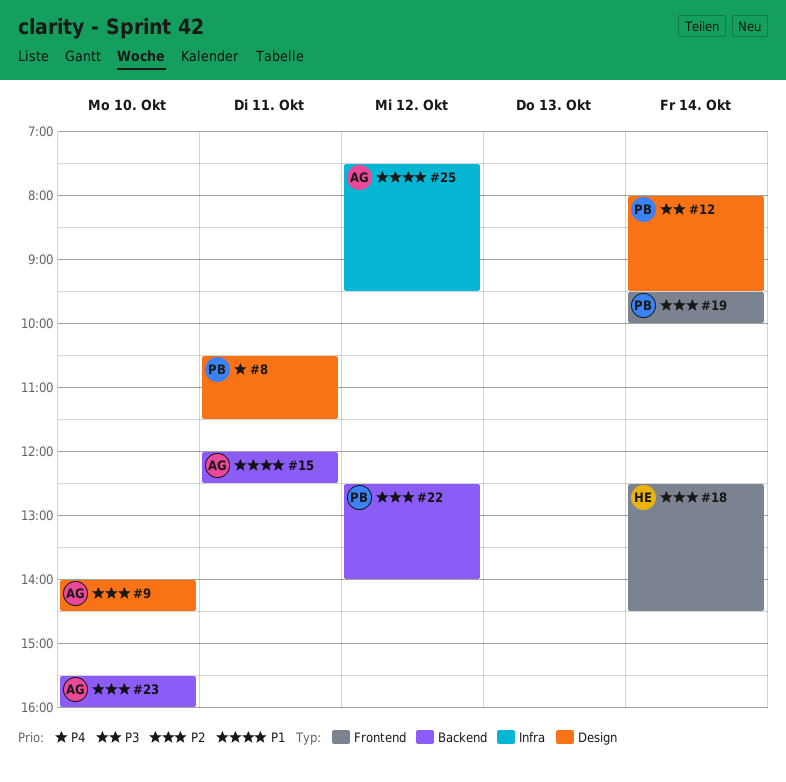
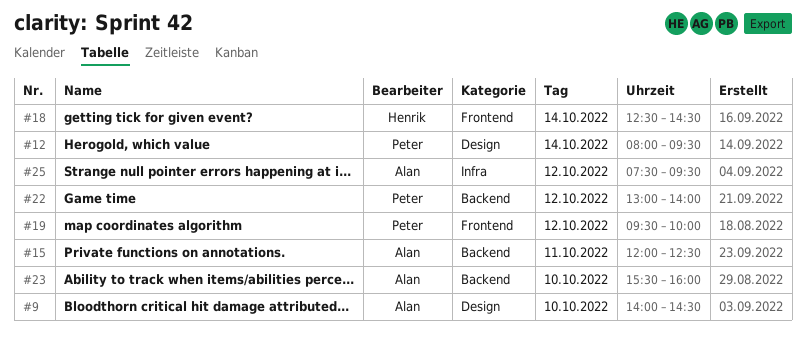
#8: present -> none
#19, day: Oct 14 -> Oct 12
#22, begins: 12:30 -> 13:00

